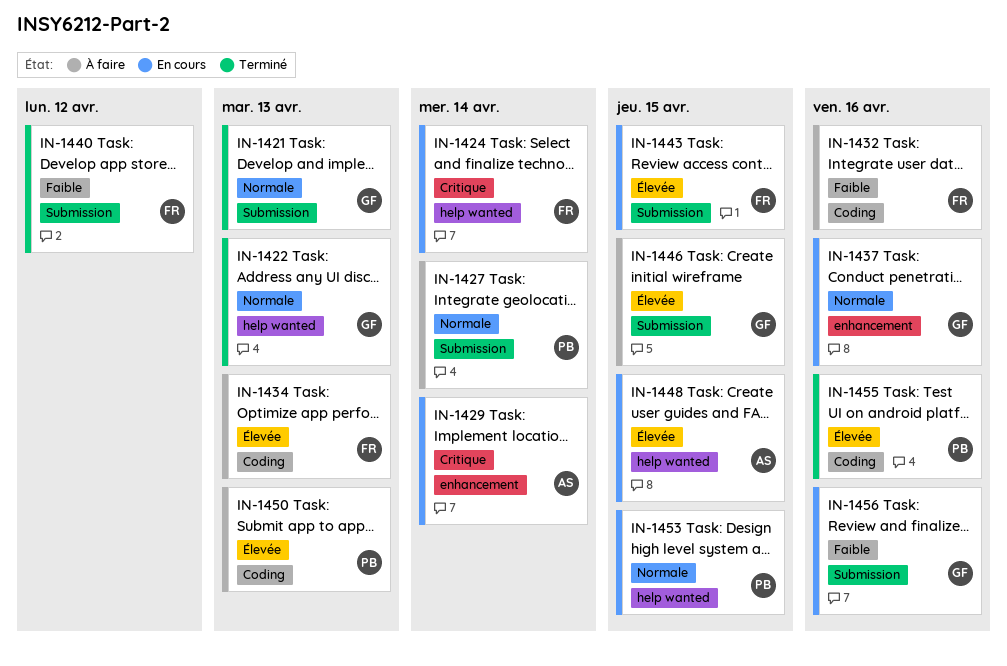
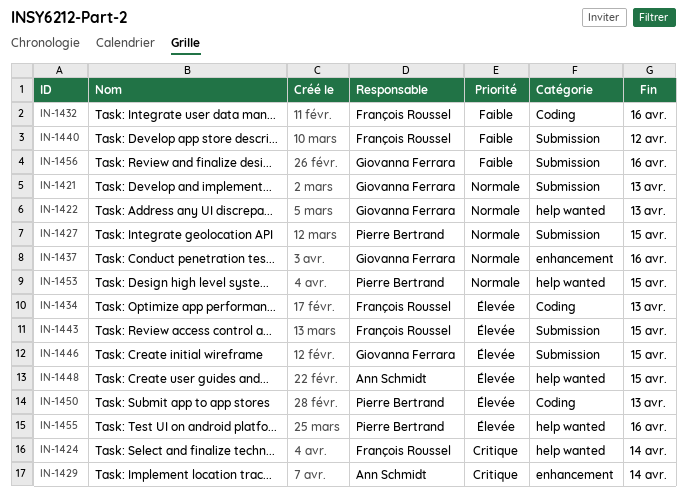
IN-1427, due: Apr 14 -> Apr 15
IN-1455, label: Coding -> help wanted

